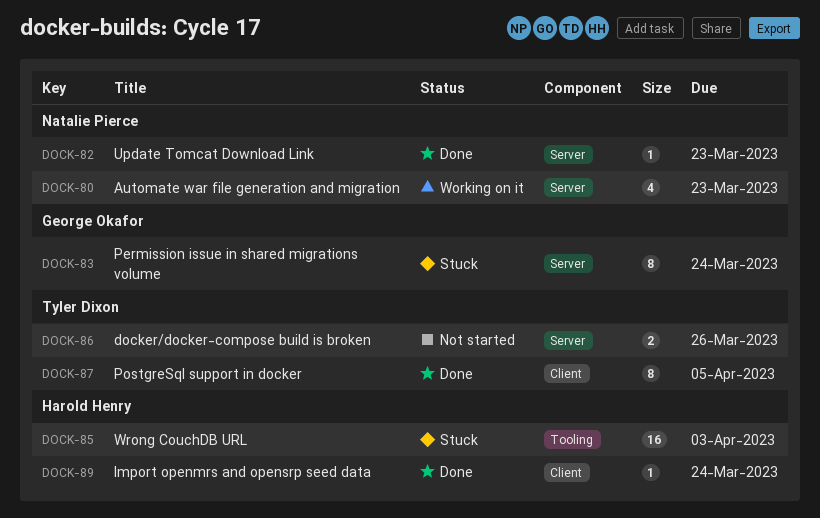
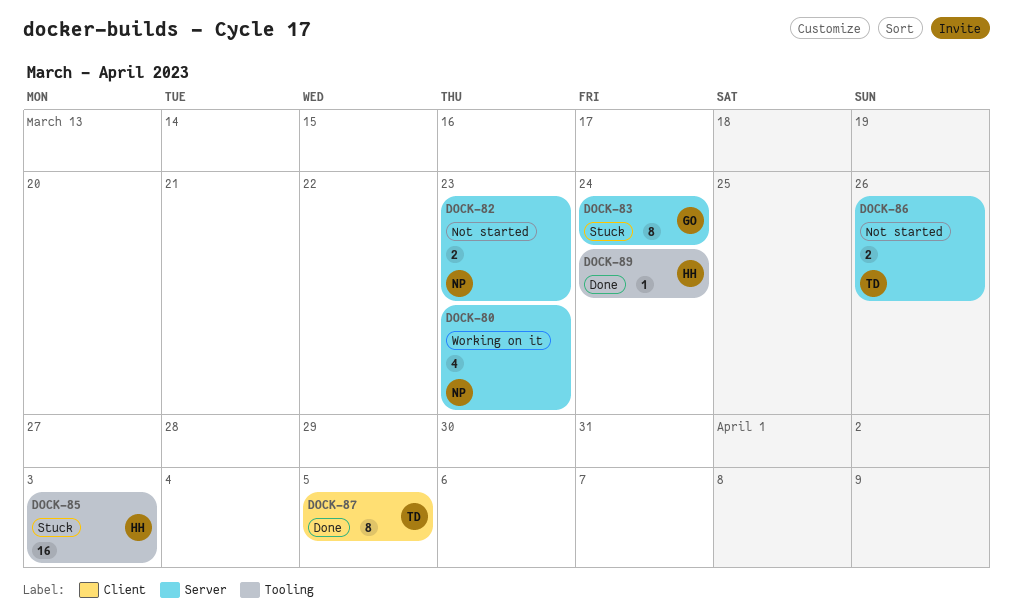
DOCK-82, status: Done -> Not started
DOCK-82, estimate: 1 -> 2
DOCK-89, label: Client -> Tooling

